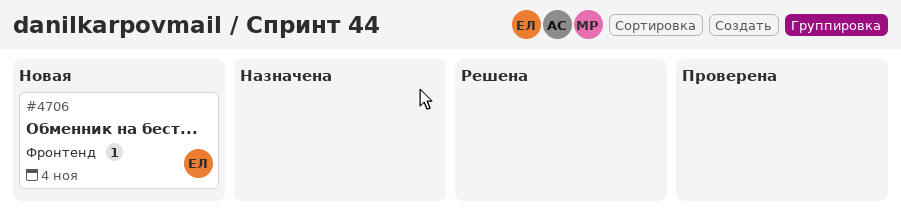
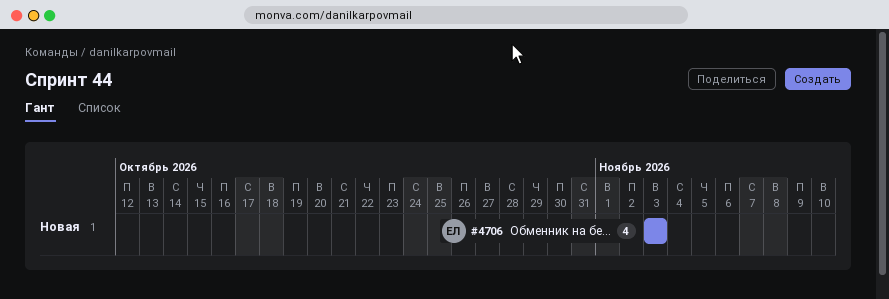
#4706, estimate: 1 -> 4
#4706, due: Nov 4 -> Nov 3

